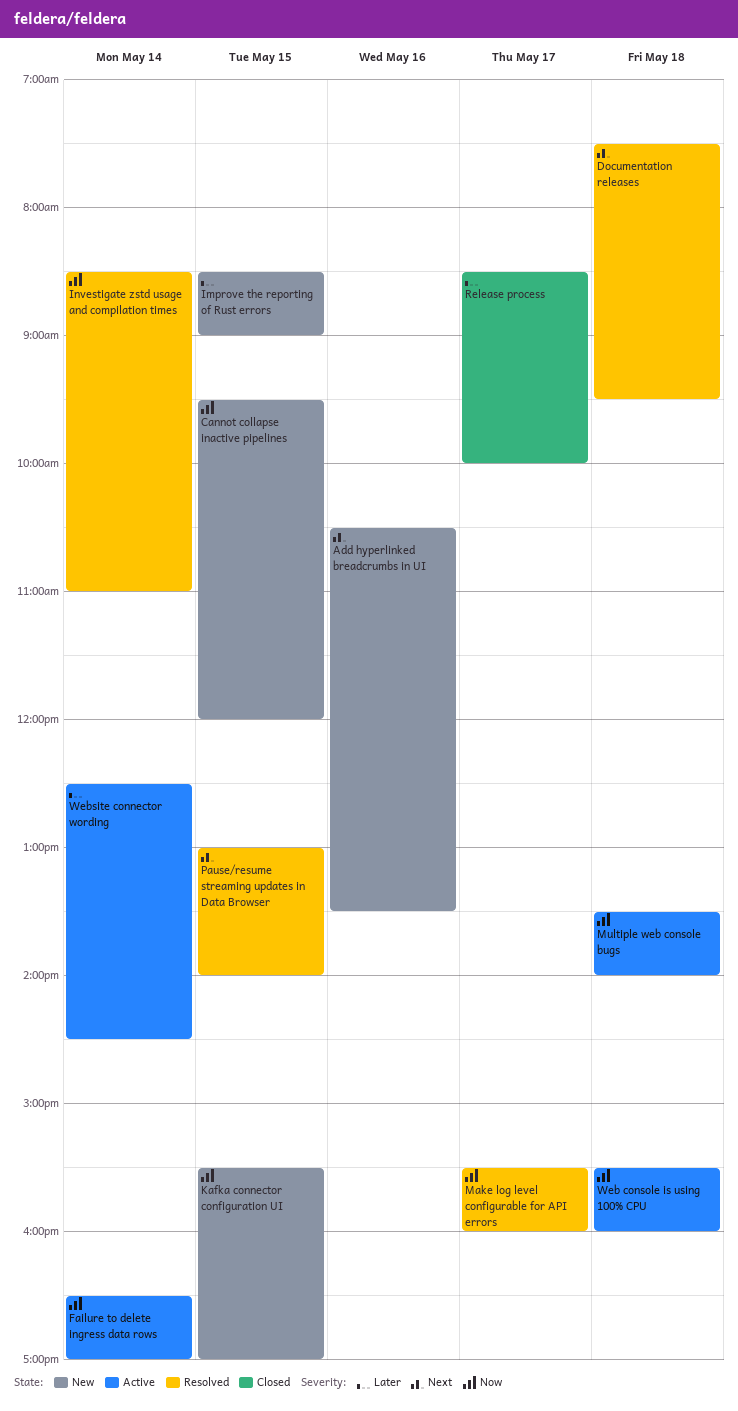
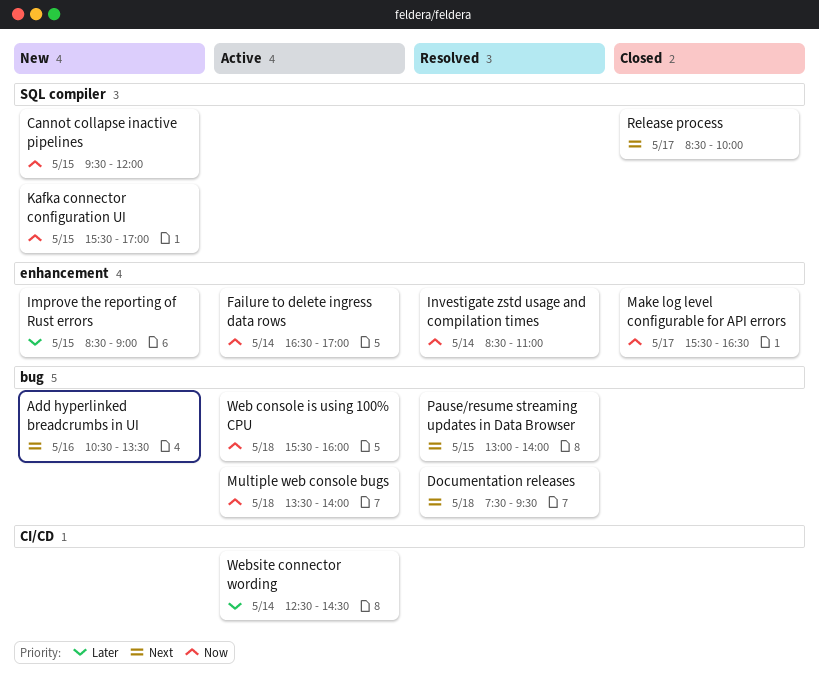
Make log level configurable for API errors, status: Resolved -> Closed
Make log level configurable for API errors, ends: 16:00 -> 16:30
Release process, priority: Later -> Next

